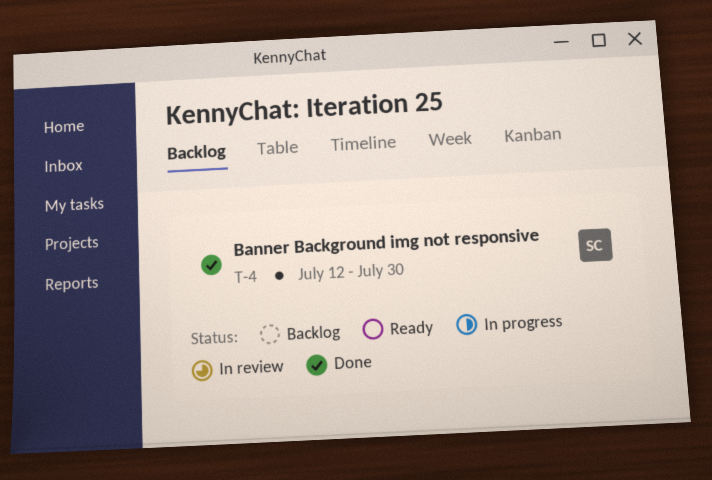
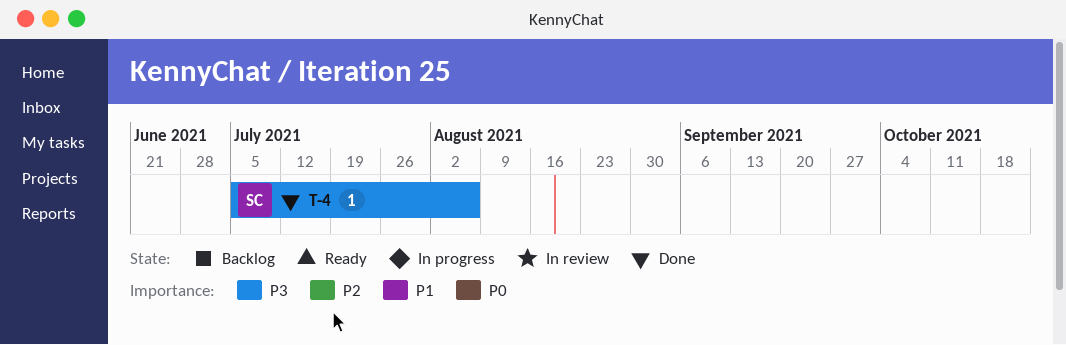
T-4, start: Jul 12 -> Jul 5
T-4, due: Jul 30 -> Aug 6

